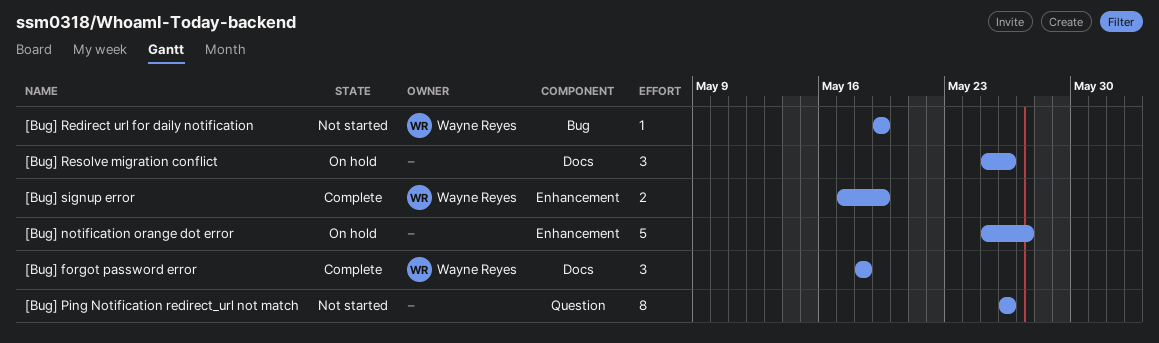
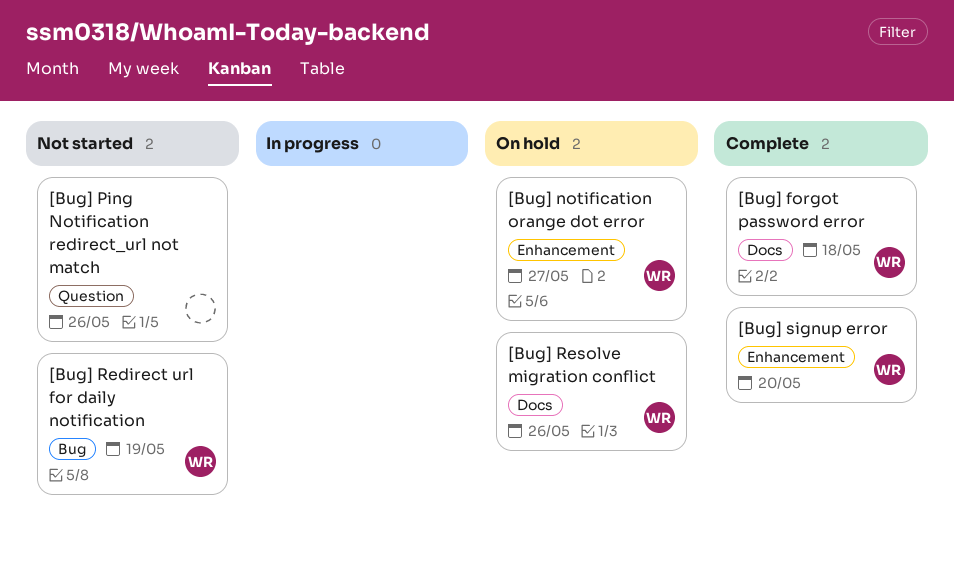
[Bug] notification orange dot error, owner: none -> Wayne Reyes
[Bug] Resolve migration conflict, owner: none -> Wayne Reyes
[Bug] signup error, due: May 19 -> May 20

